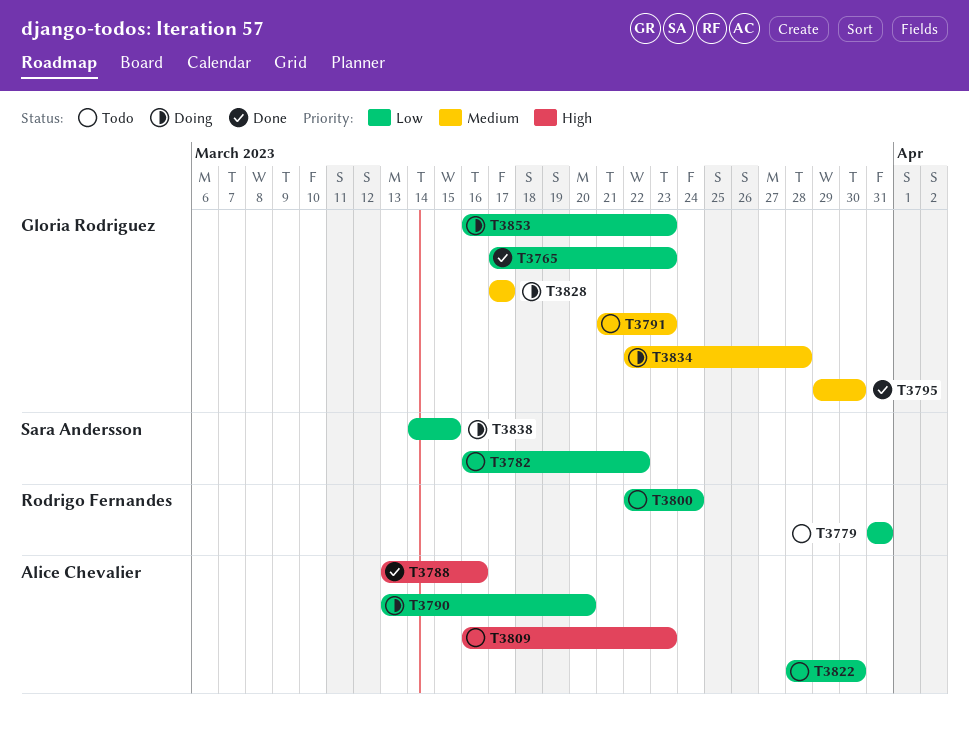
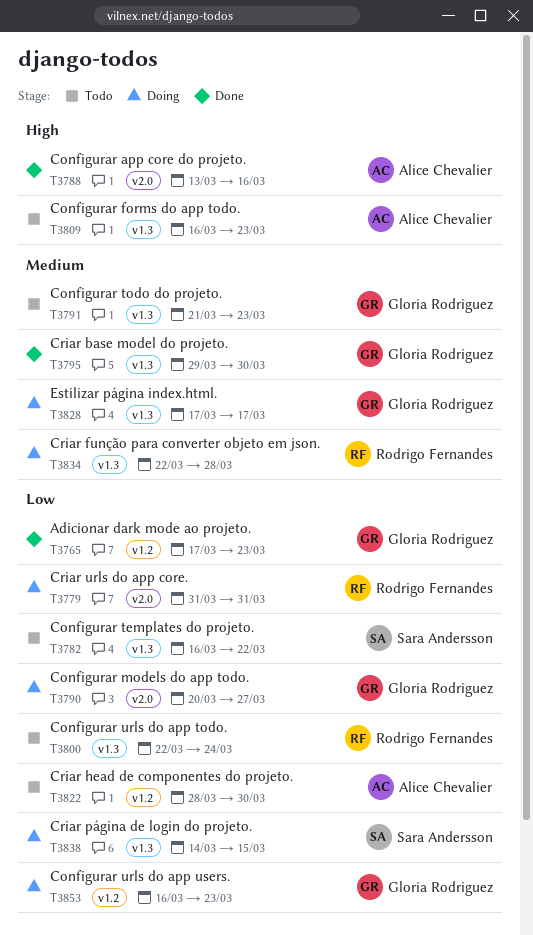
T3779, status: Todo -> Doing
T3790, owner: Alice Chevalier -> Gloria Rodriguez
T3790, start: Mar 13 -> Mar 20
T3790, due: Mar 20 -> Mar 27
T3834, owner: Gloria Rodriguez -> Rodrigo Fernandes

